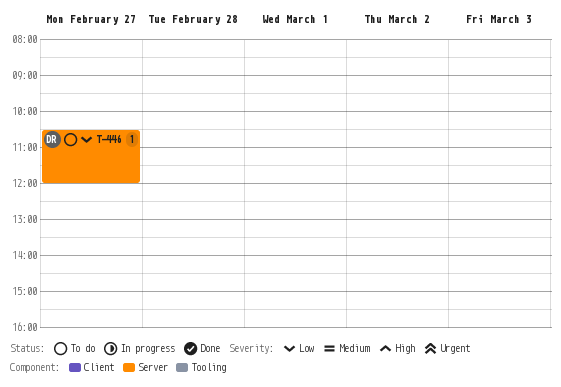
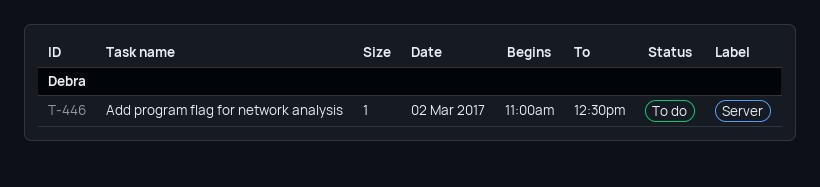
T-446, day: Feb 27 -> Mar 2
T-446, begins: 10:30 -> 11:00
T-446, ends: 12:00 -> 12:30

